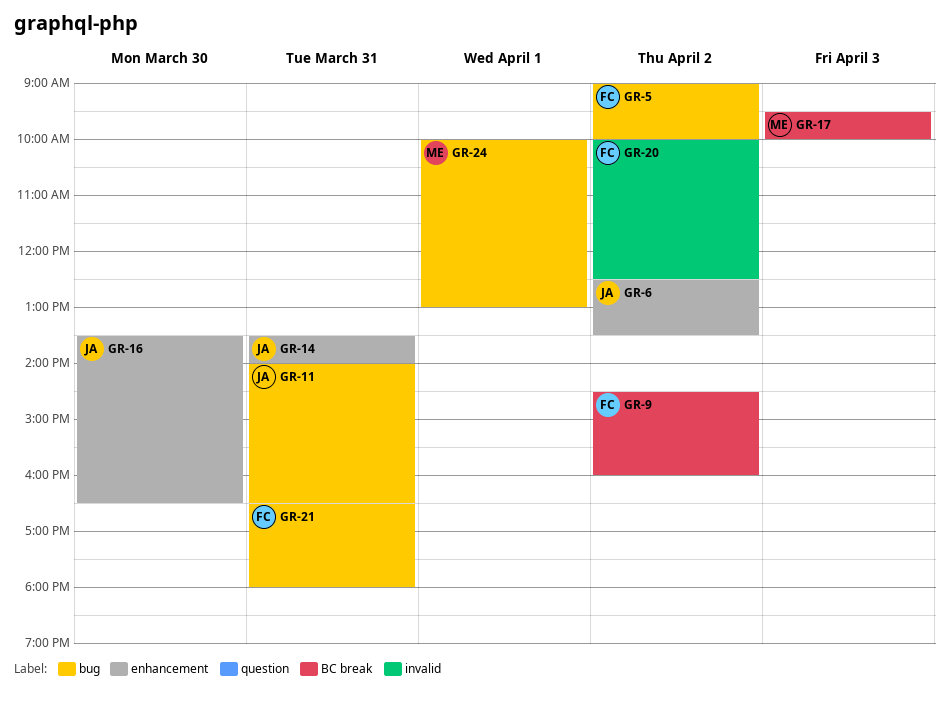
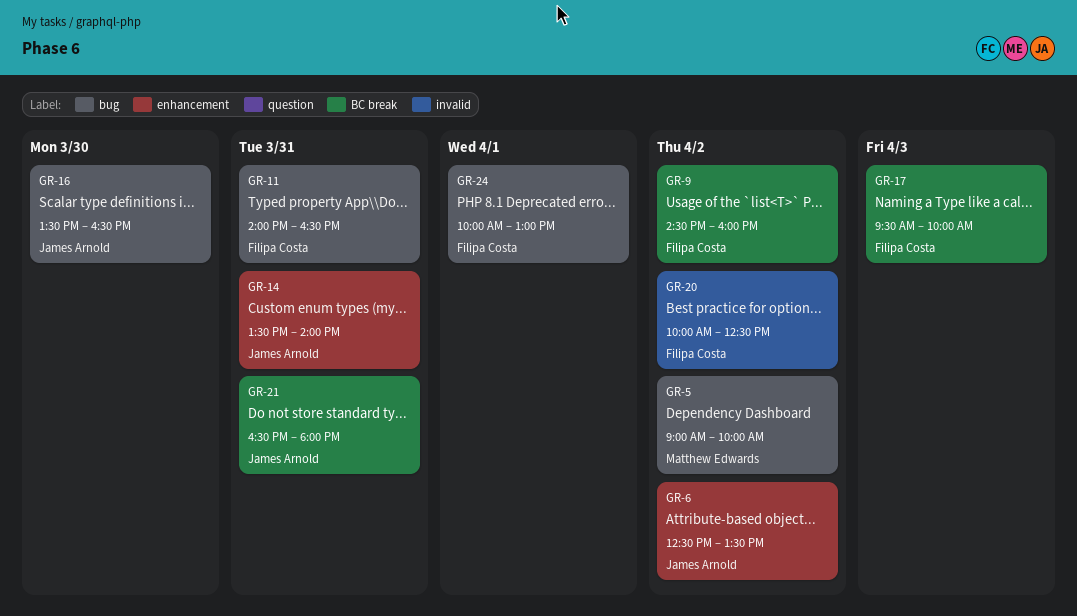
GR-5, owner: Filipa Costa -> Matthew Edwards
GR-11, owner: James Arnold -> Filipa Costa
GR-16, label: enhancement -> bug
GR-17, owner: Matthew Edwards -> Filipa Costa
GR-21, owner: Filipa Costa -> James Arnold
GR-21, label: bug -> BC break
GR-24, owner: Matthew Edwards -> Filipa Costa

